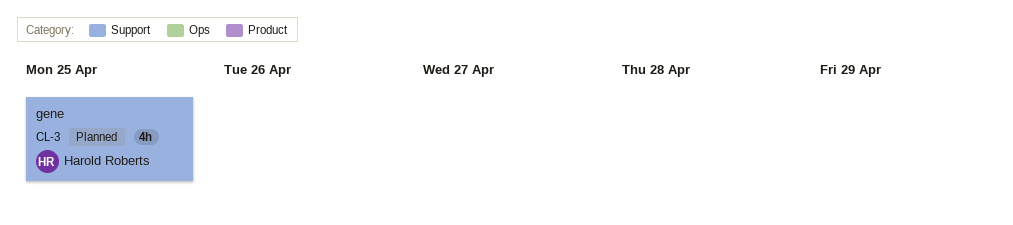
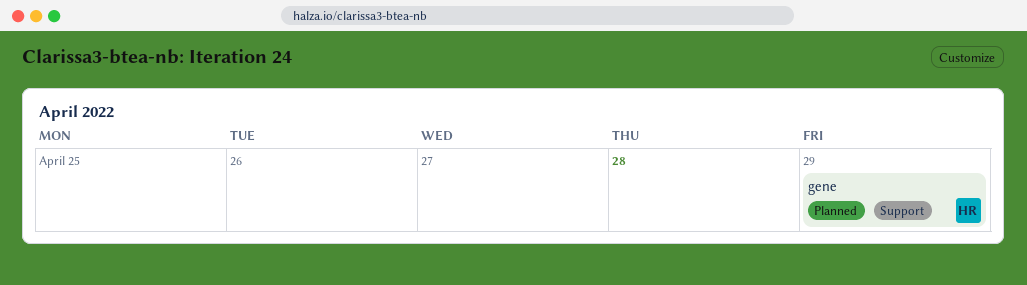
gene, due: Apr 25 -> Apr 29

